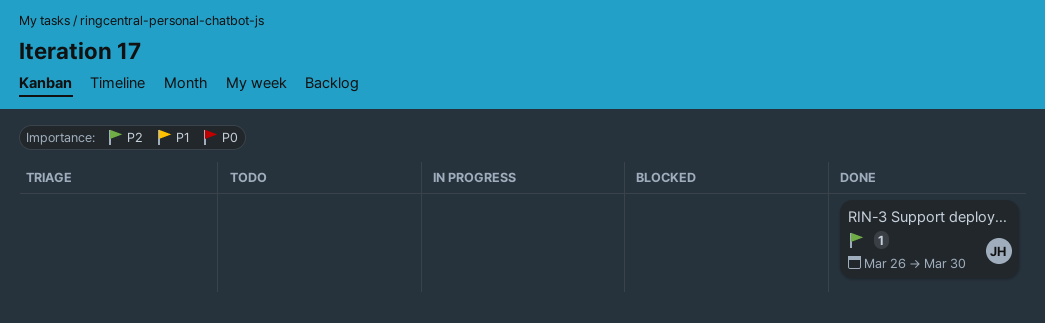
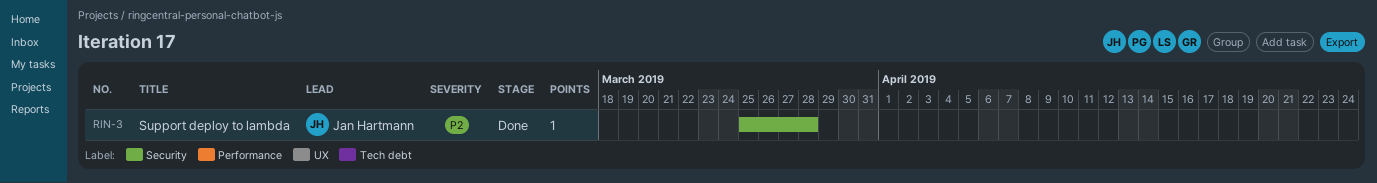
RIN-3, start: Mar 26 -> Mar 25
RIN-3, due: Mar 30 -> Mar 28

